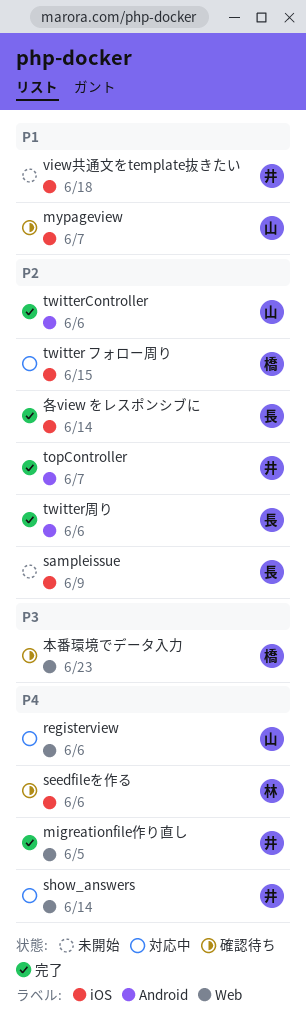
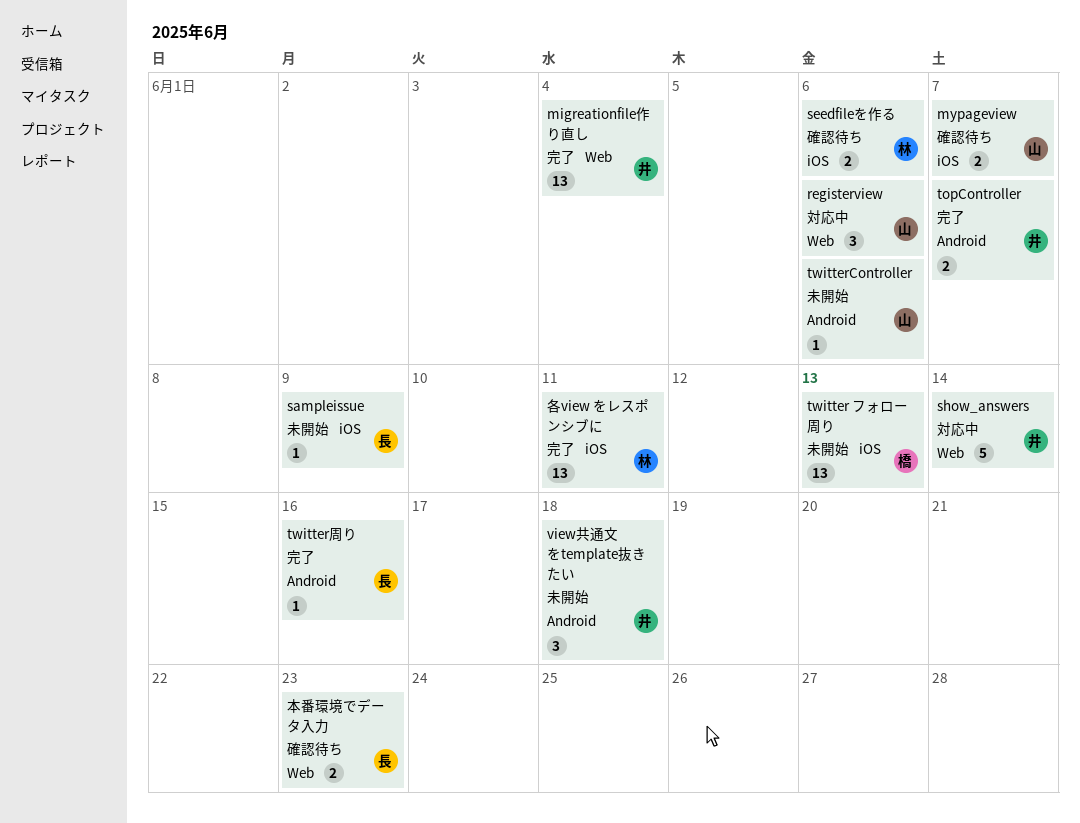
migreationfile作り直し, due: Jun 5 -> Jun 4
twitter フォロー周り, status: 対応中 -> 未開始
twitter フォロー周り, due: Jun 15 -> Jun 13
twitterController, status: 完了 -> 未開始
twitter周り, due: Jun 6 -> Jun 16
view共通文をtemplate抜きたい, label: iOS -> Android
各view をレスポンシブに, owner: 長 -> 林
各view をレスポンシブに, due: Jun 14 -> Jun 11
本番環境でデータ入力, owner: 橋 -> 長

